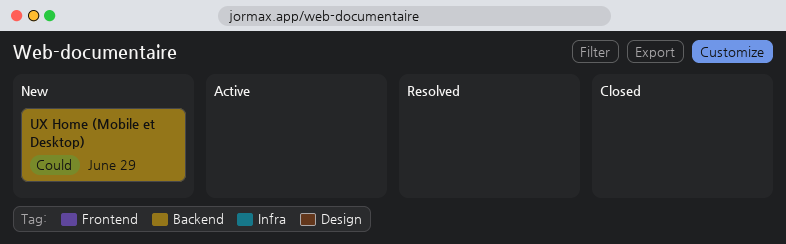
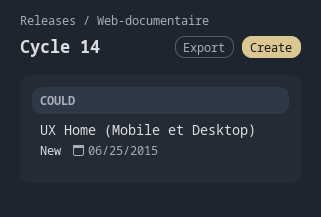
UX Home (Mobile et Desktop), due: Jun 29 -> Jun 25

